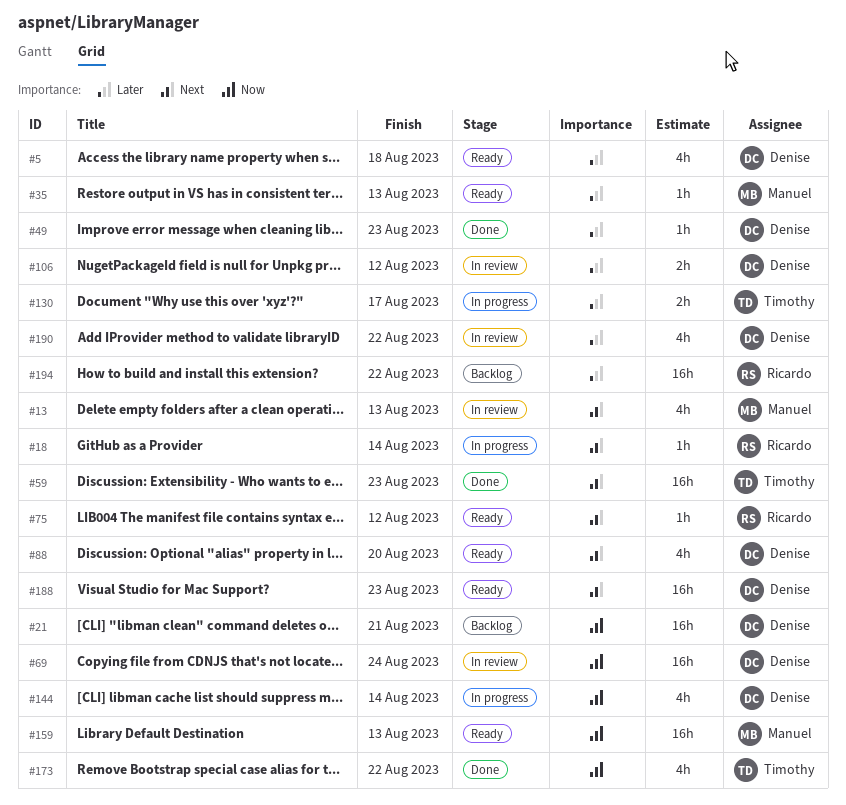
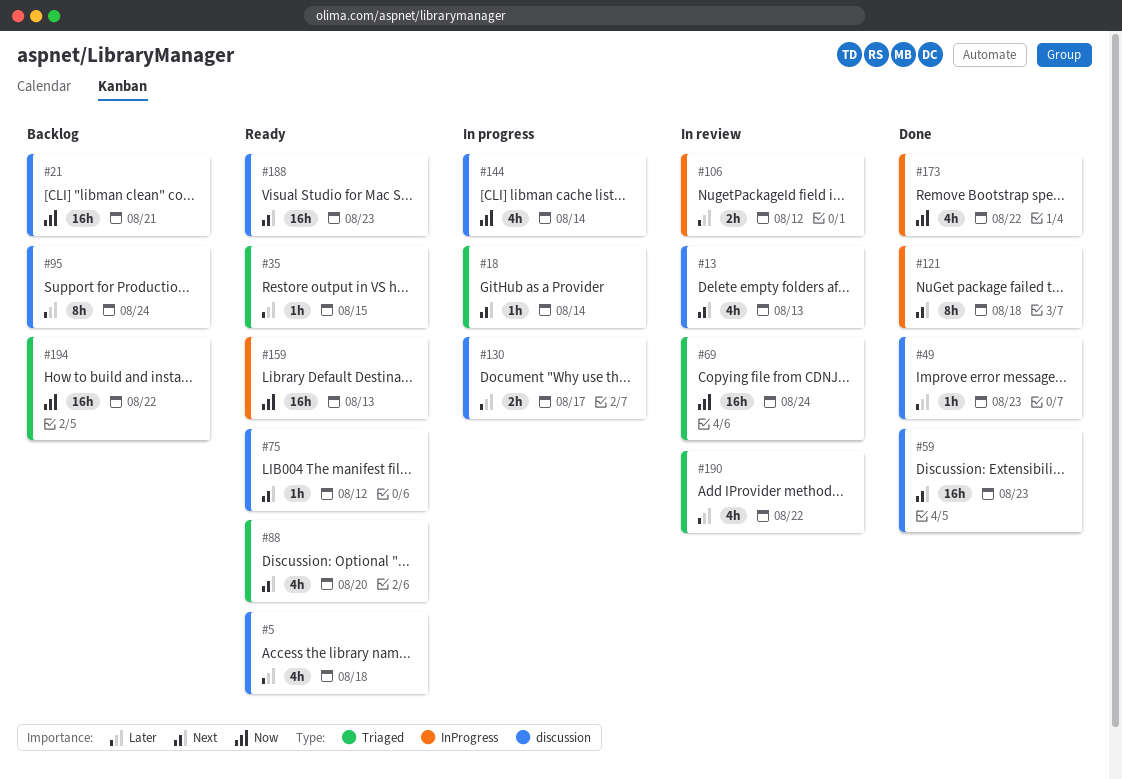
#35, due: Aug 13 -> Aug 15
#95: none -> present
#121: none -> present
#194, priority: Later -> Now

